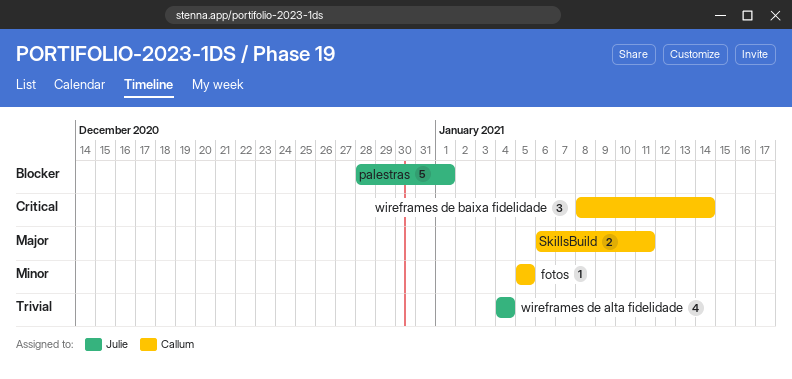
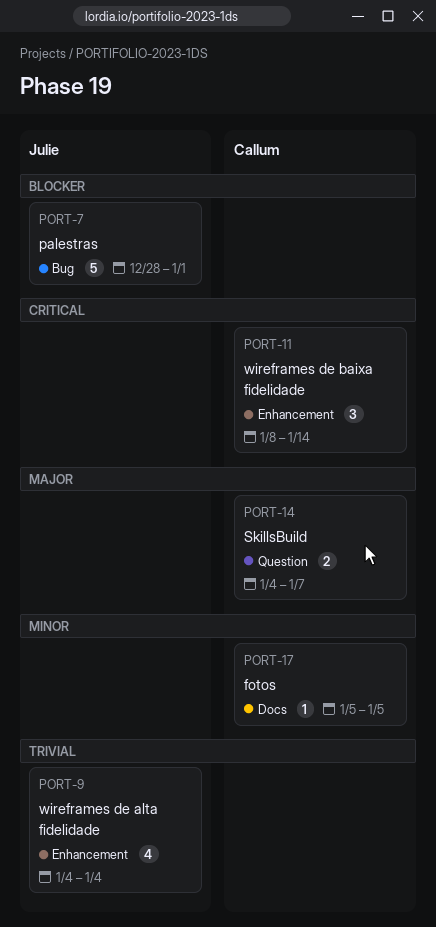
SkillsBuild, start: Jan 6 -> Jan 4
SkillsBuild, due: Jan 11 -> Jan 7

